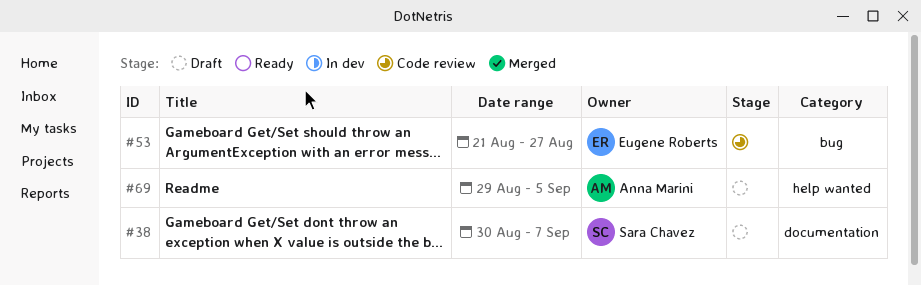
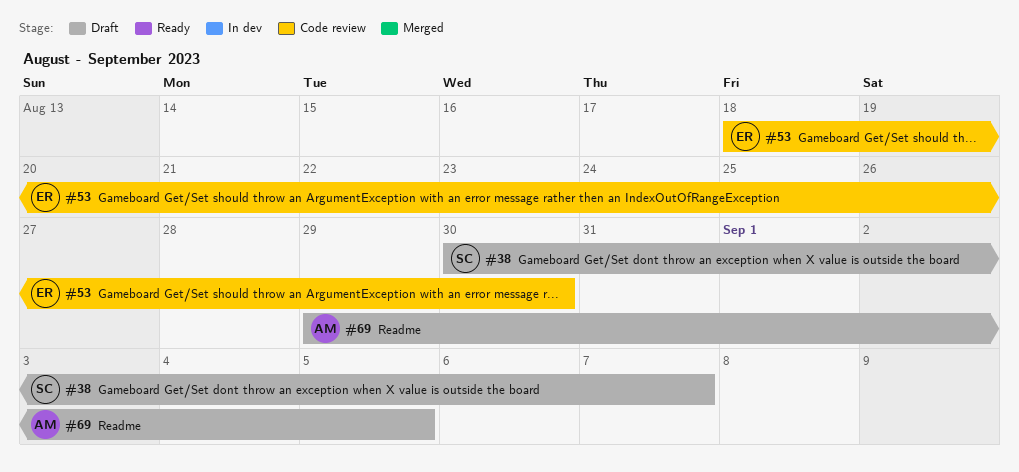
#53, start: Aug 21 -> Aug 18
#53, due: Aug 27 -> Aug 30

